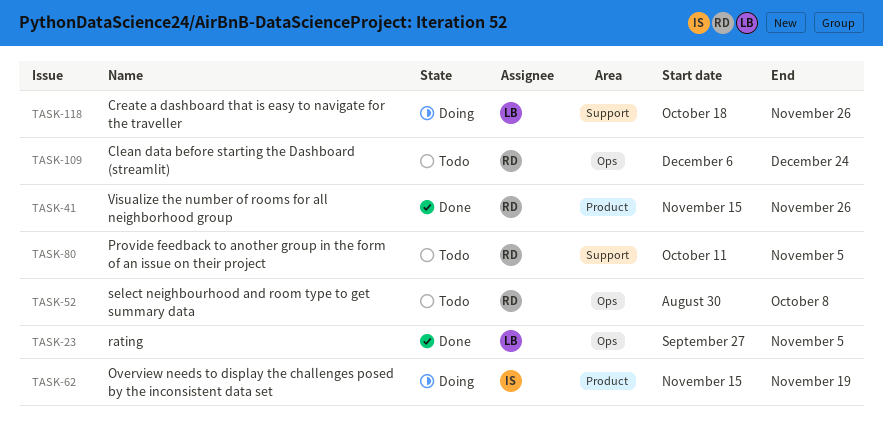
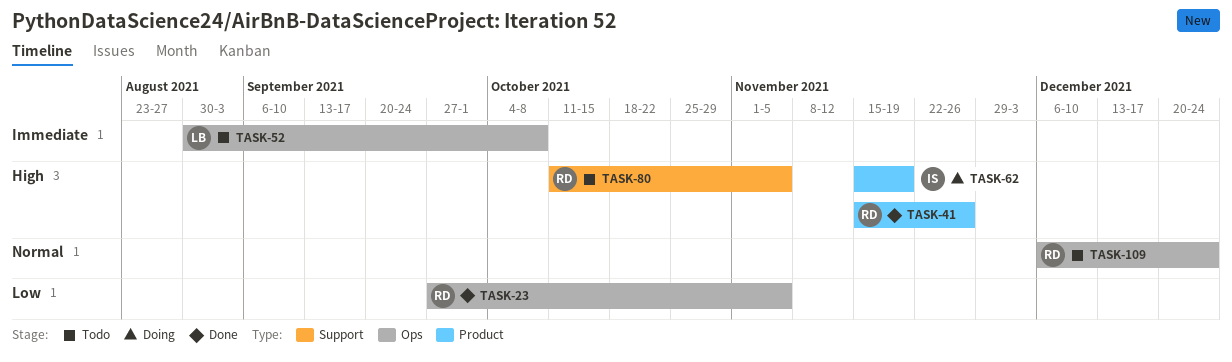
TASK-23, owner: LB -> RD
TASK-52, owner: RD -> LB
TASK-118: present -> none

